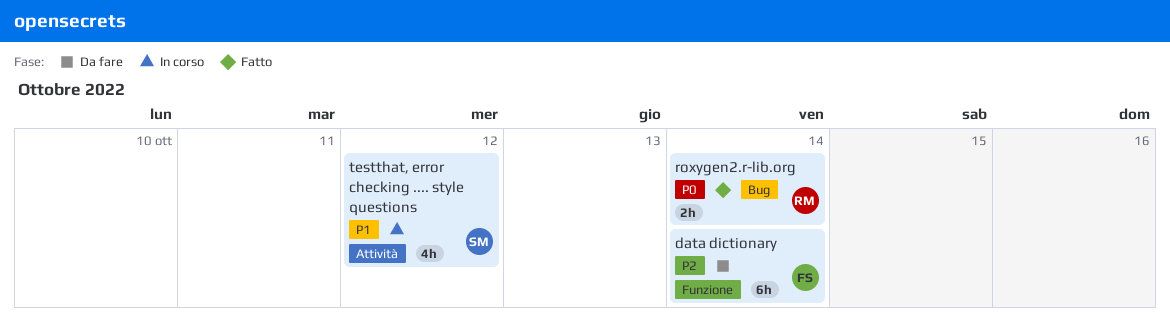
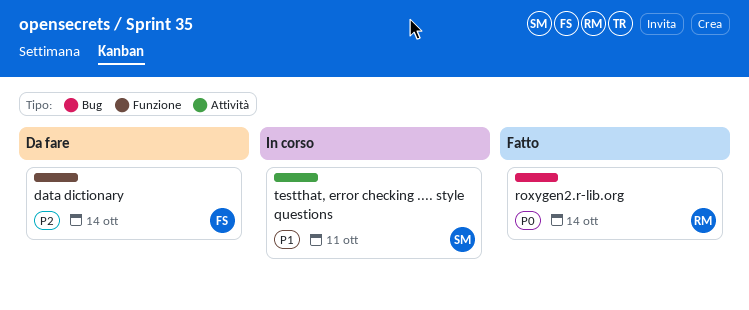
testthat, error checking .... style questions, due: Oct 12 -> Oct 11

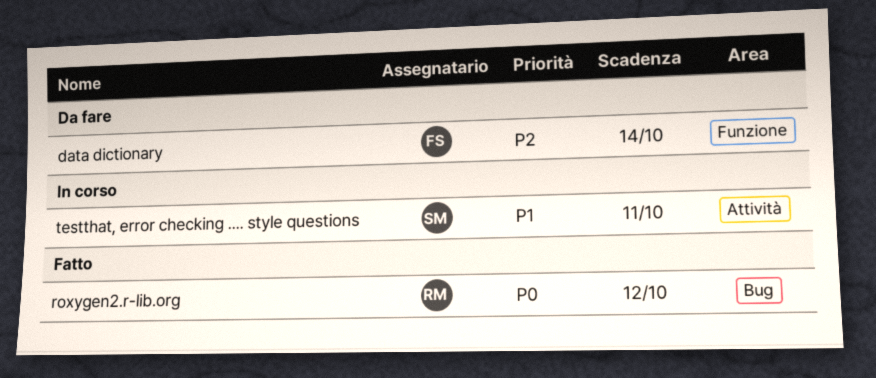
roxygen2.r-lib.org, due: Oct 14 -> Oct 12

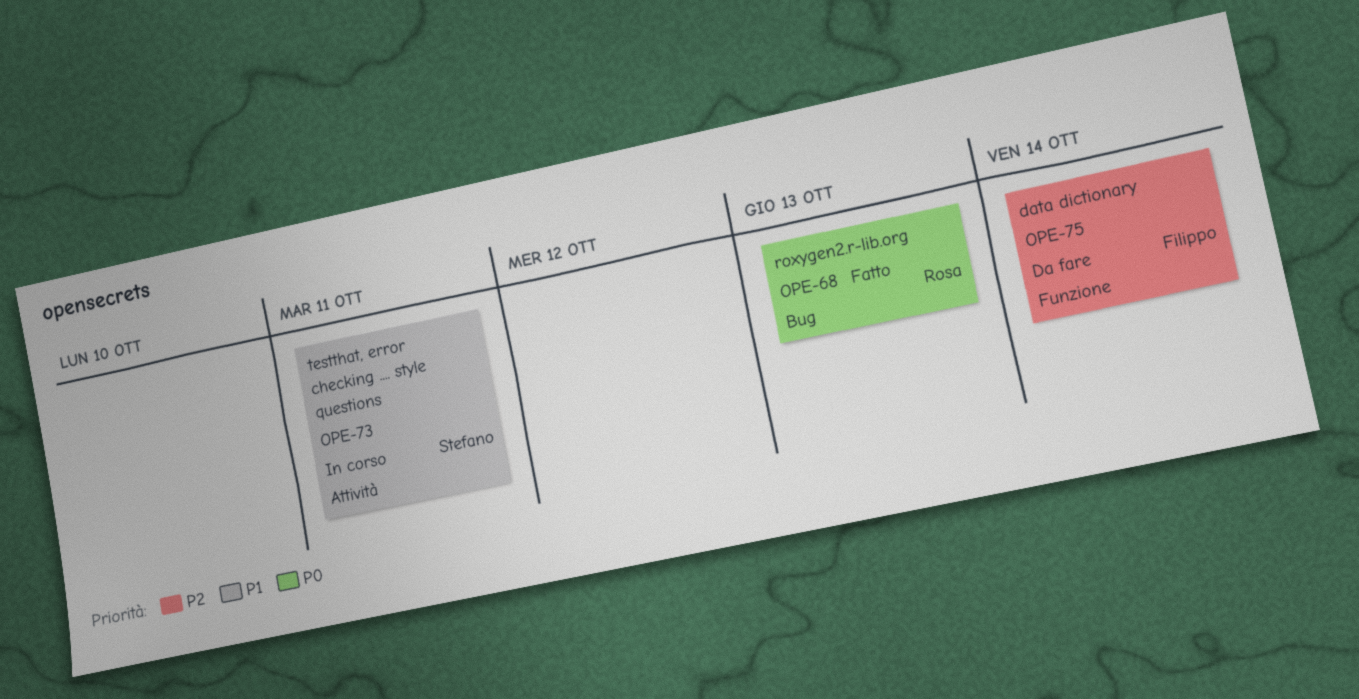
roxygen2.r-lib.org, due: Oct 12 -> Oct 13

